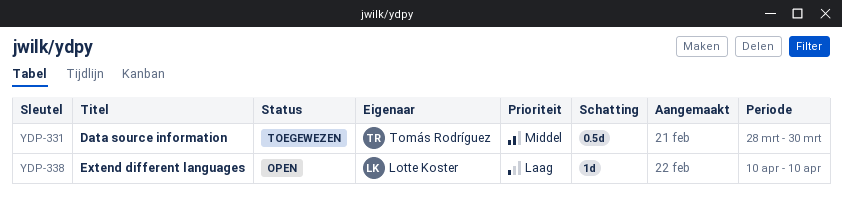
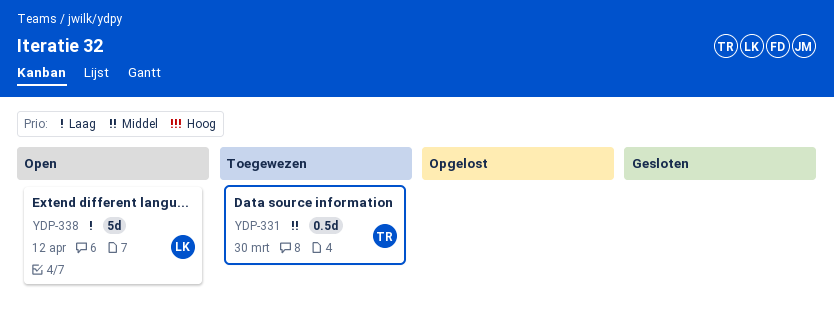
YDP-338, estimate: 1d -> 5d
YDP-338, due: Apr 10 -> Apr 12

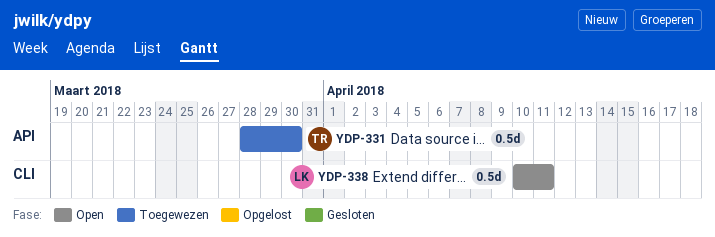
YDP-338, estimate: 5d -> 0.5d
YDP-338, due: Apr 12 -> Apr 11

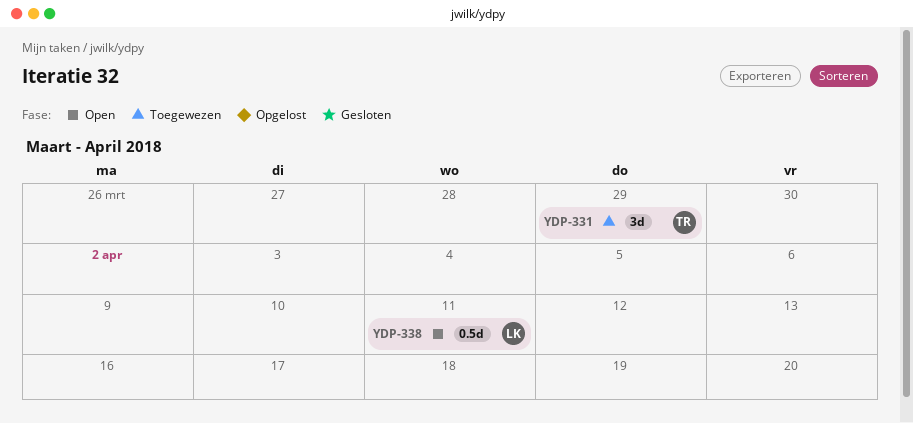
YDP-331, estimate: 0.5d -> 3d
YDP-331, due: Mar 30 -> Mar 29

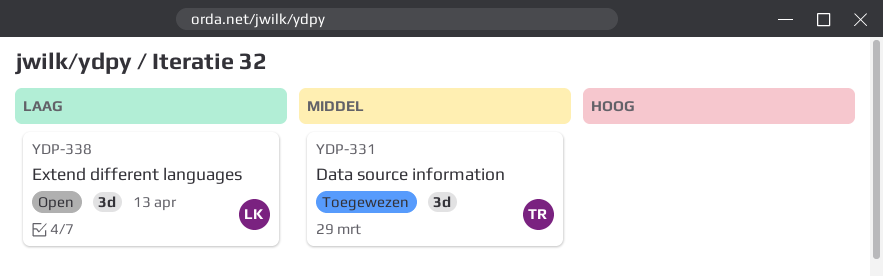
YDP-338, estimate: 0.5d -> 3d
YDP-338, due: Apr 11 -> Apr 13

